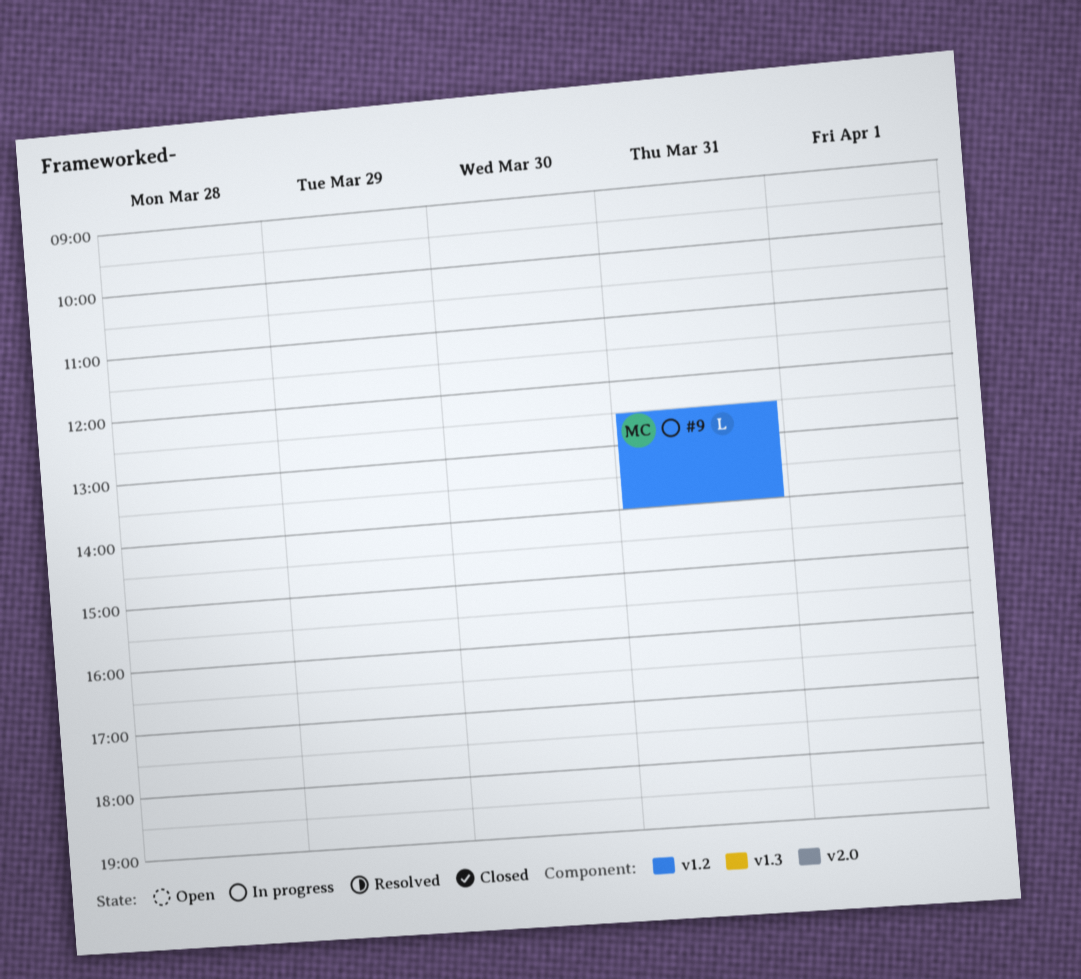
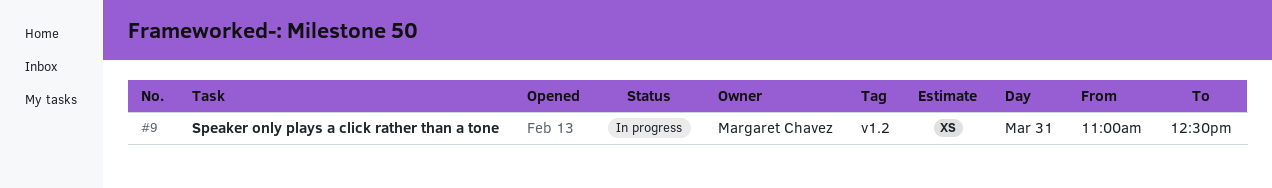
#9, estimate: L -> XS
#9, begins: 12:30 -> 11:00
#9, ends: 14:00 -> 12:30

